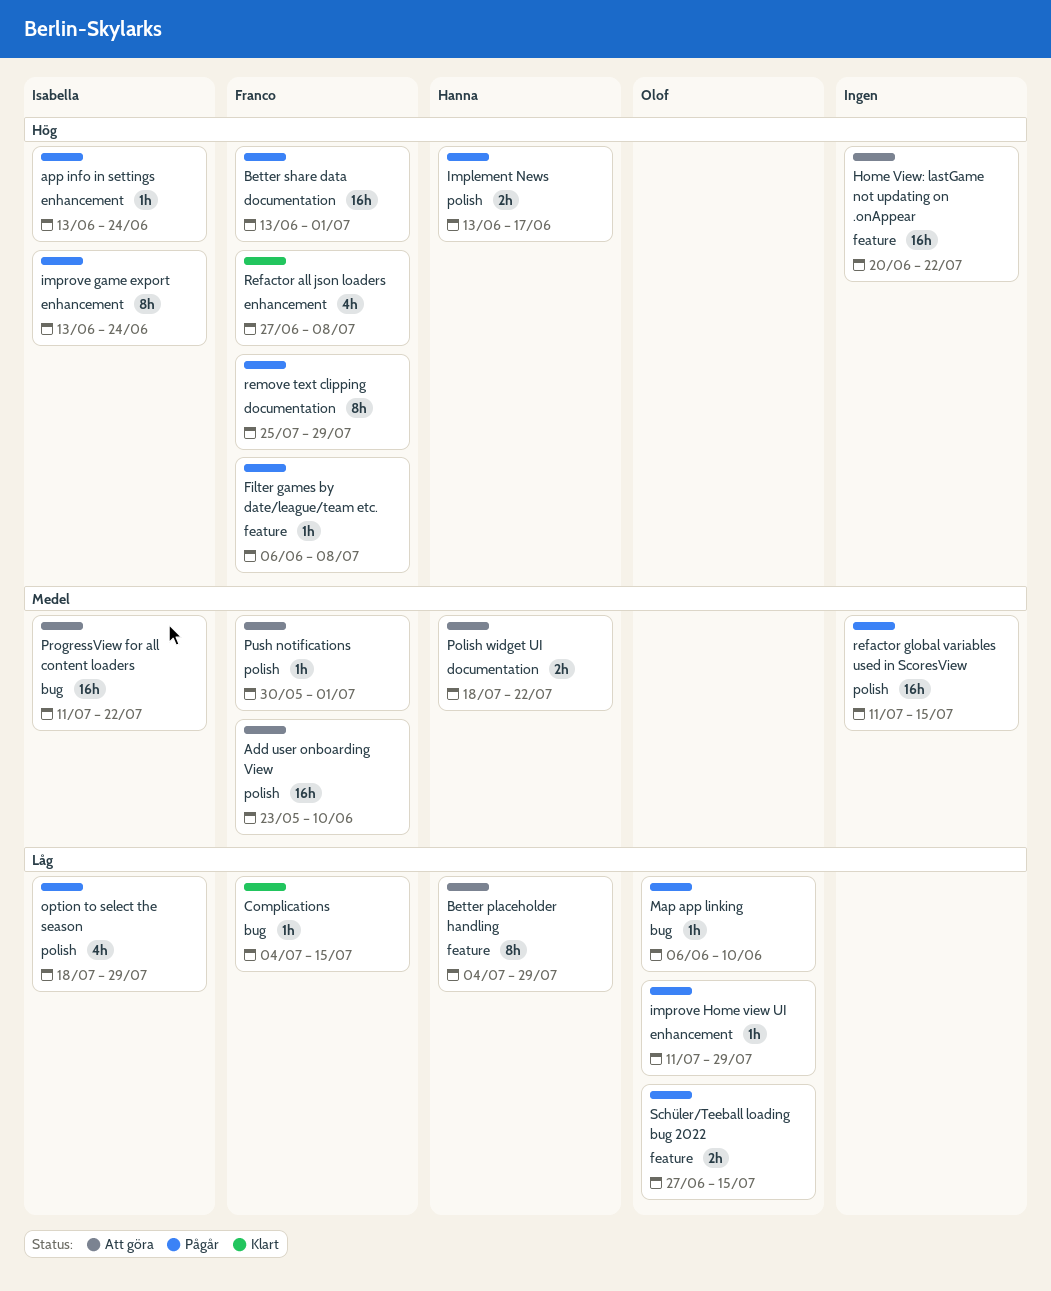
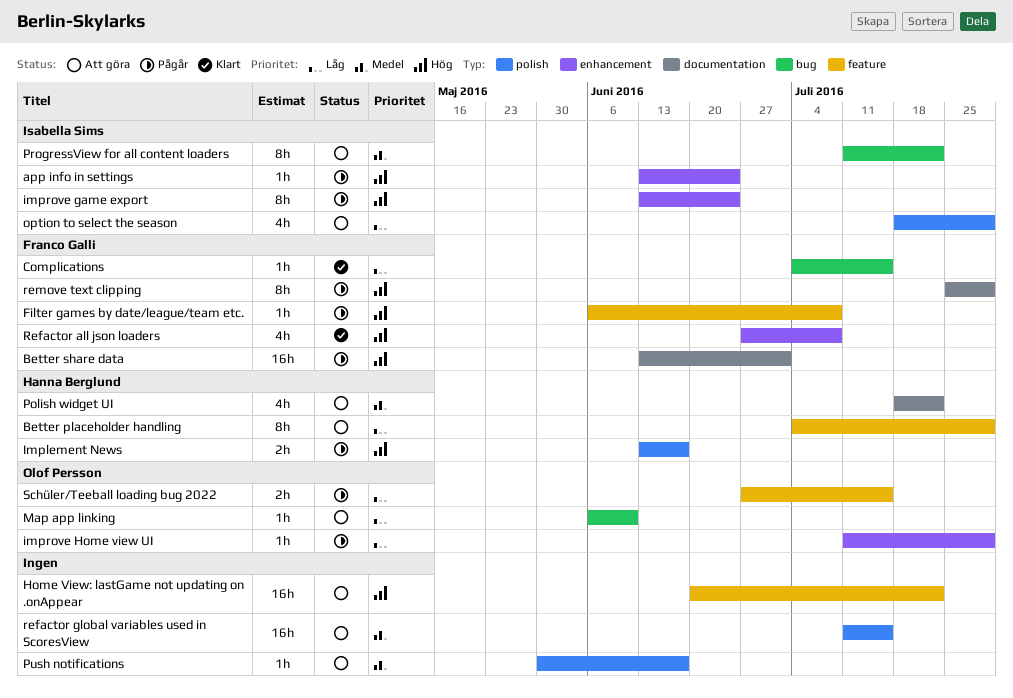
Add user onboarding View: present -> none
Map app linking, status: Pågår -> Att göra
option to select the season, status: Pågår -> Att göra
Polish widget UI, estimate: 2h -> 4h
ProgressView for all content loaders, estimate: 16h -> 8h
Push notifications, owner: Franco Galli -> none
Push notifications, due: Jul 1 -> Jun 17
refactor global variables used in ScoresView, status: Pågår -> Att göra

